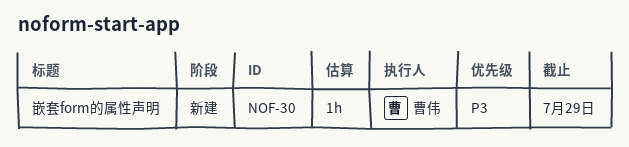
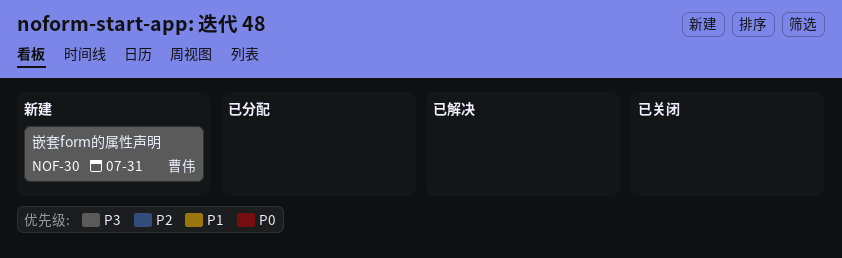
NOF-30, due: Jul 29 -> Jul 31

